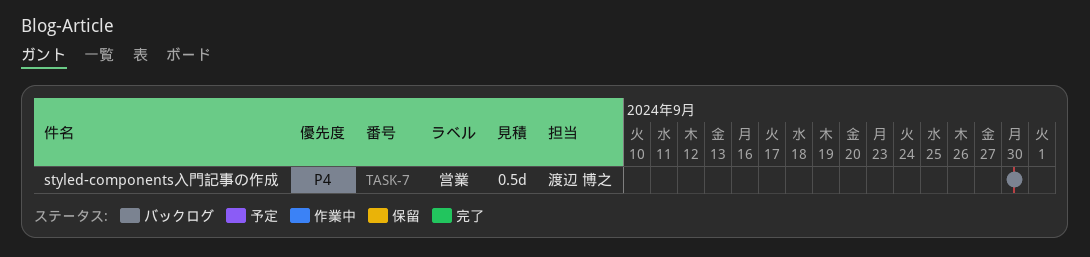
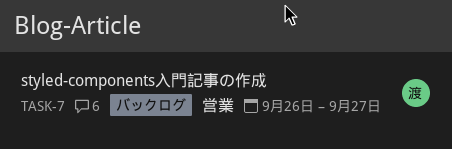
TASK-7, start: Sep 30 -> Sep 26
TASK-7, due: Sep 30 -> Sep 27

